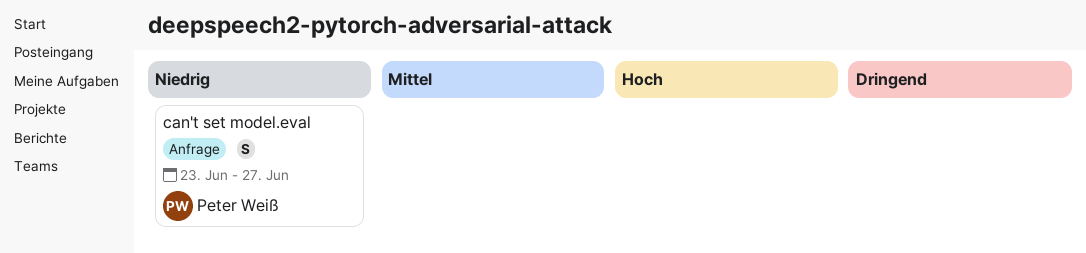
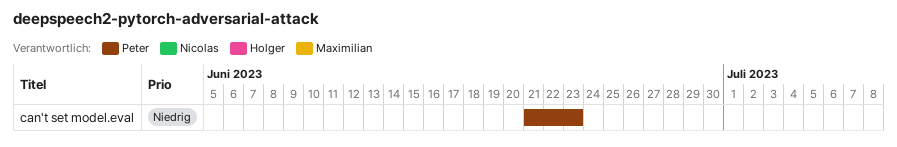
can't set model.eval, start: Jun 23 -> Jun 21
can't set model.eval, due: Jun 27 -> Jun 23

